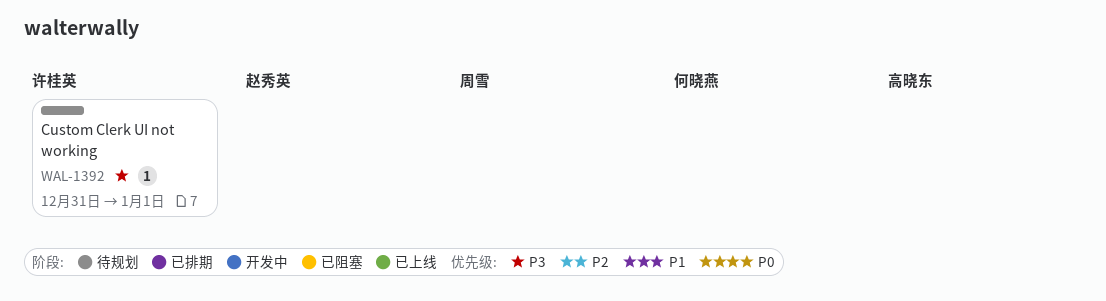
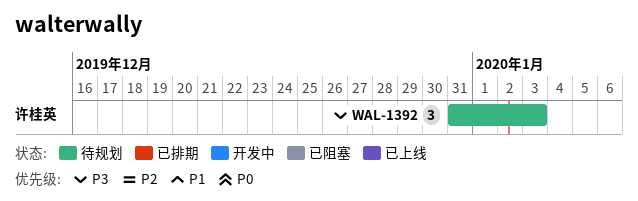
WAL-1392, estimate: 1 -> 3
WAL-1392, due: Jan 1 -> Jan 3

